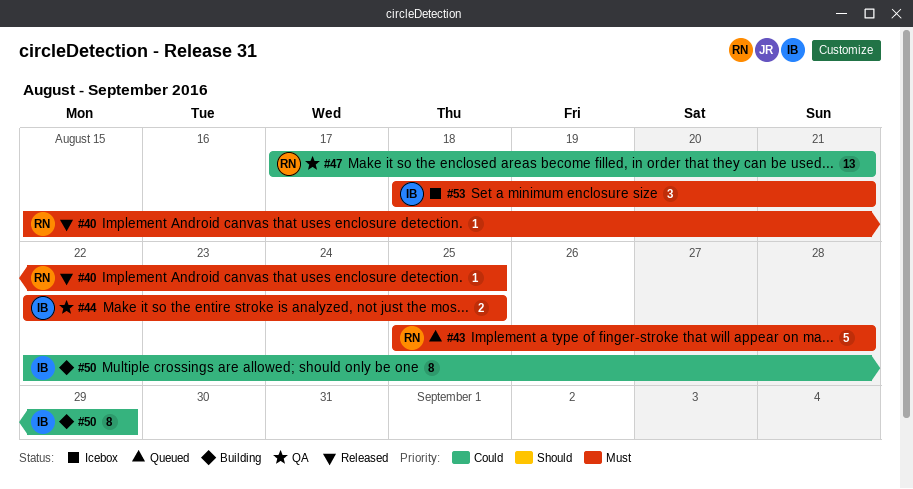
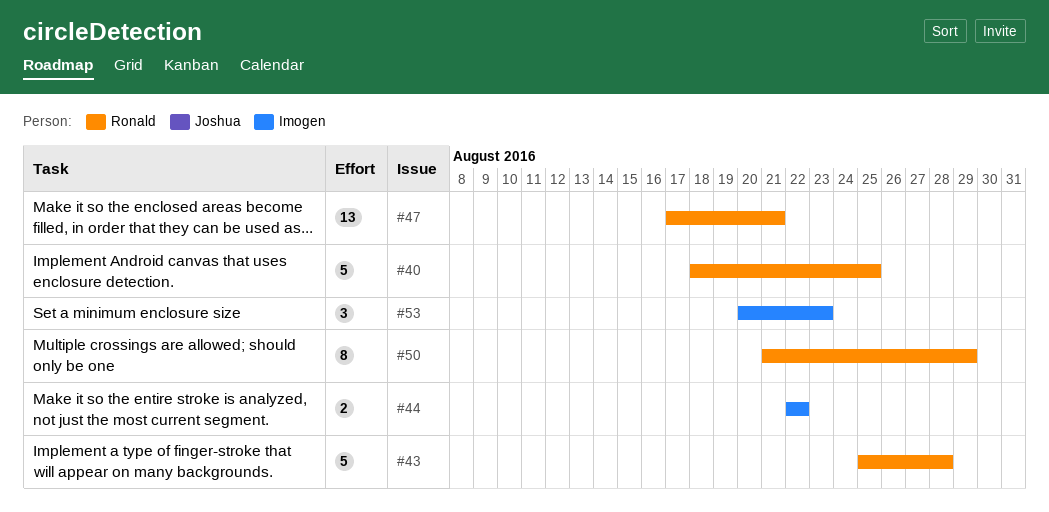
#40, estimate: 1 -> 5
#40, start: Aug 15 -> Aug 18
#44, due: Aug 25 -> Aug 22
#50, owner: Imogen -> Ronald
#50, start: Aug 22 -> Aug 21
#53, start: Aug 18 -> Aug 20
#53, due: Aug 21 -> Aug 23

